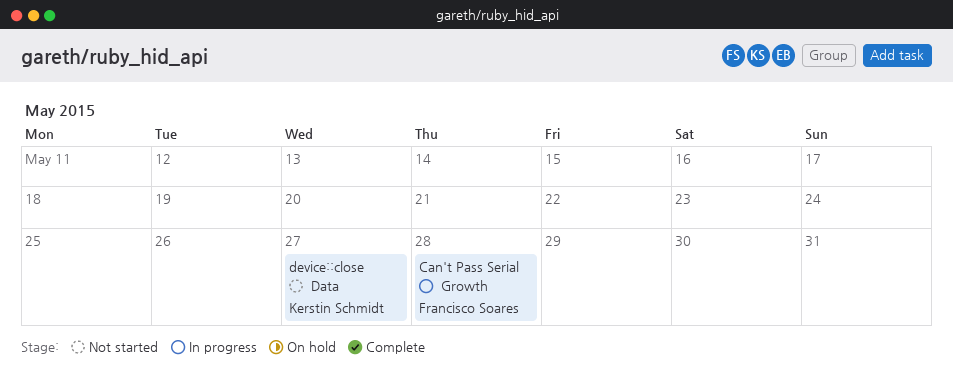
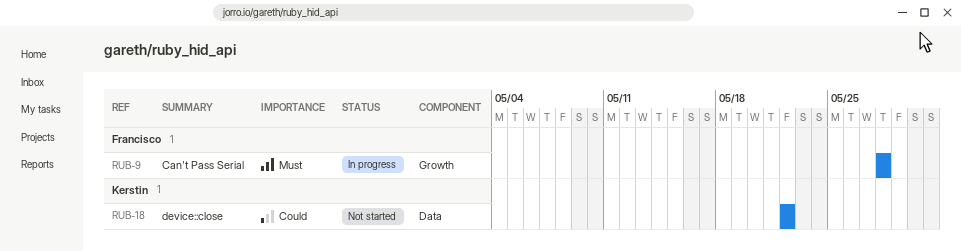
device::close, due: May 27 -> May 22

